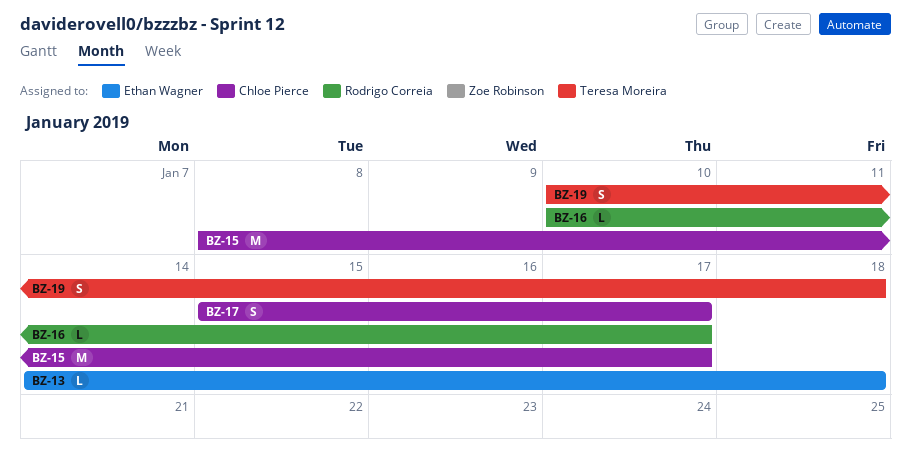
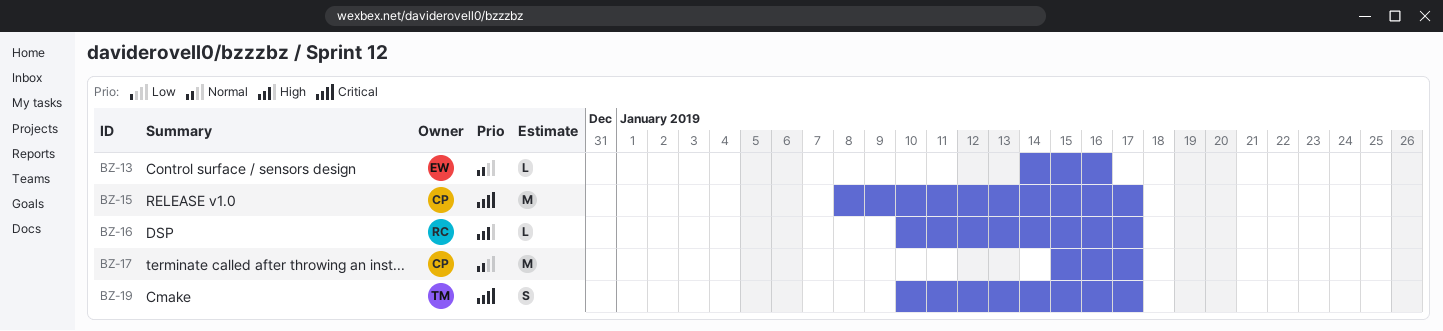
BZ-13, due: Jan 18 -> Jan 16
BZ-17, estimate: S -> M
BZ-19, due: Jan 18 -> Jan 17

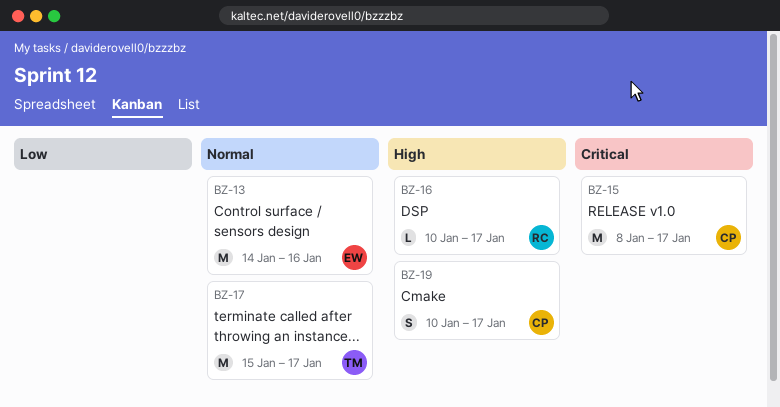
BZ-13, estimate: L -> M
BZ-17, owner: CP -> TM
BZ-19, owner: TM -> CP
BZ-19, priority: Critical -> High

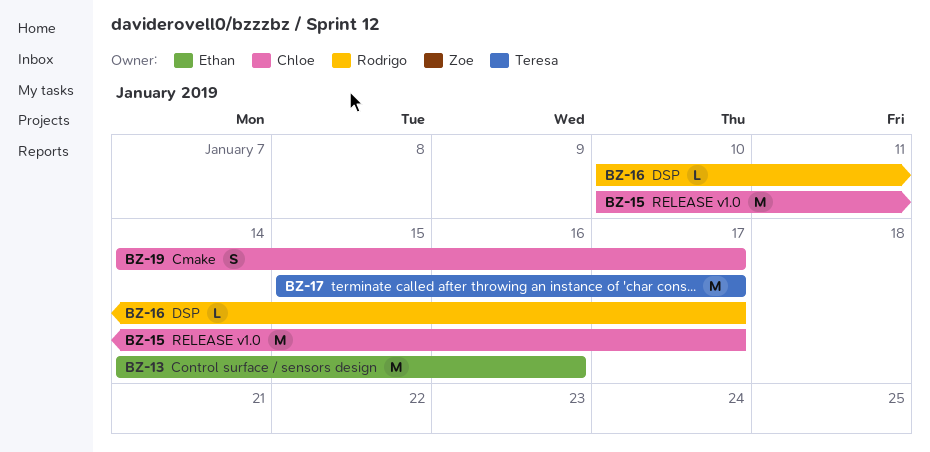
BZ-15, start: Jan 8 -> Jan 10
BZ-19, start: Jan 10 -> Jan 14

